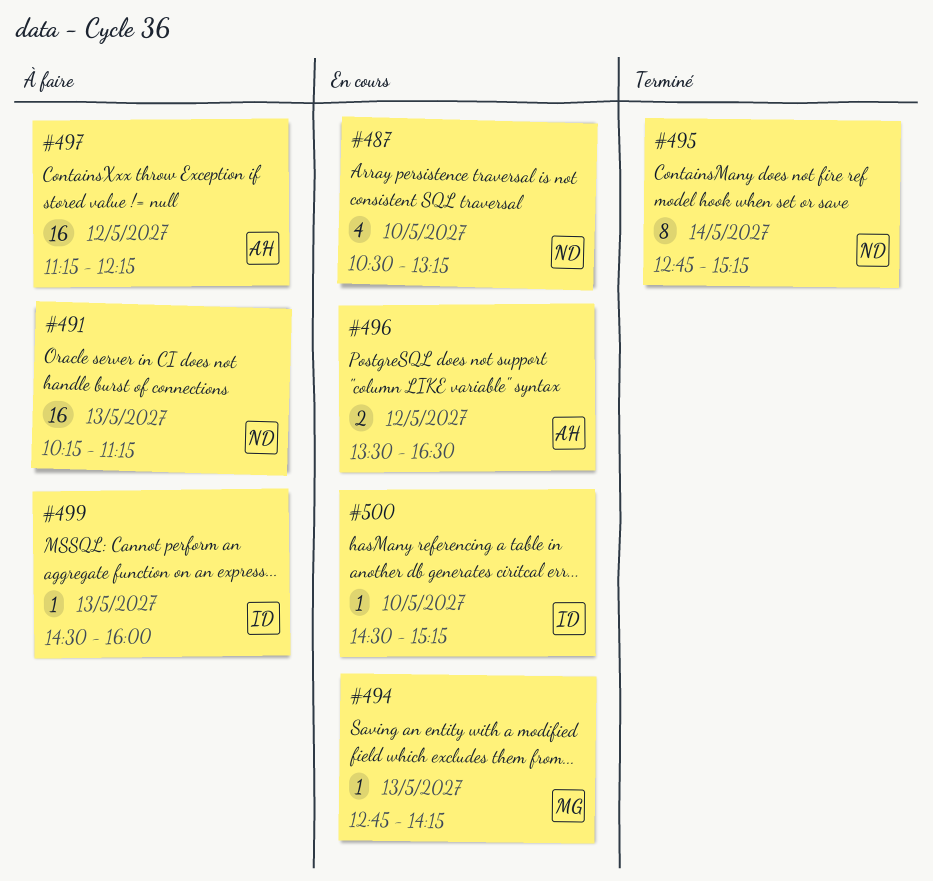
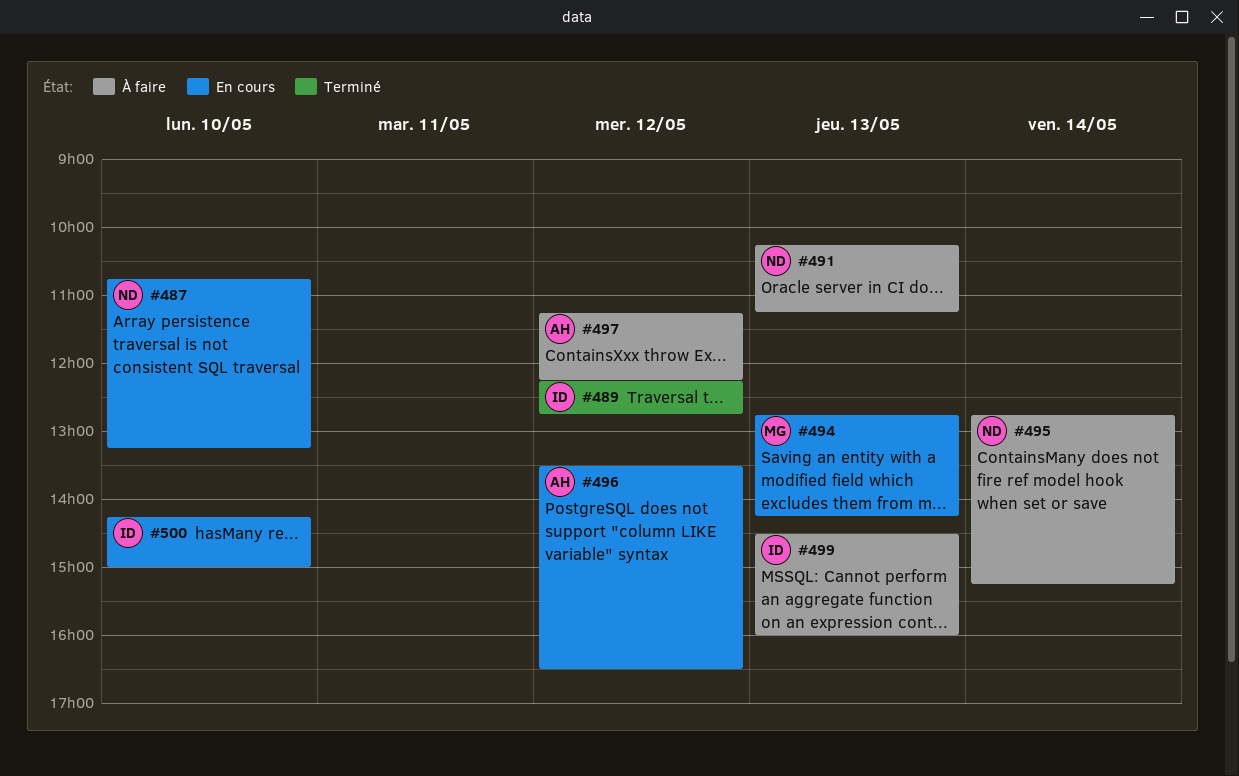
#487, begins: 10:30 -> 10:45
#489: none -> present
#495, status: Terminé -> À faire
#500, begins: 14:30 -> 14:15
#500, ends: 15:15 -> 15:00

